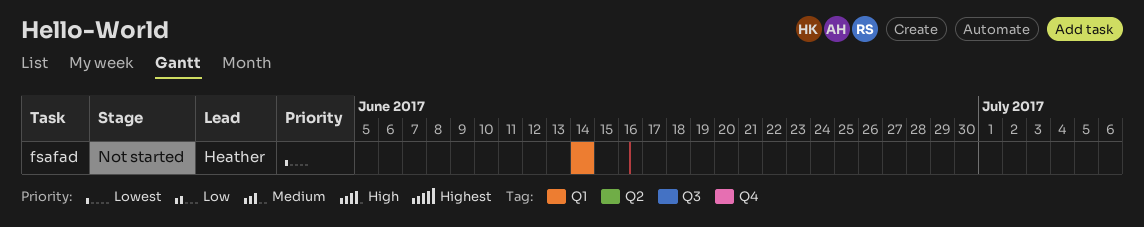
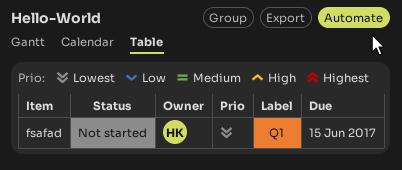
fsafad, due: Jun 14 -> Jun 15

